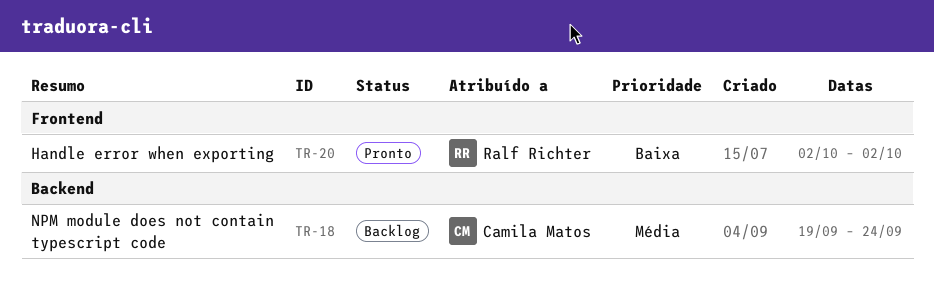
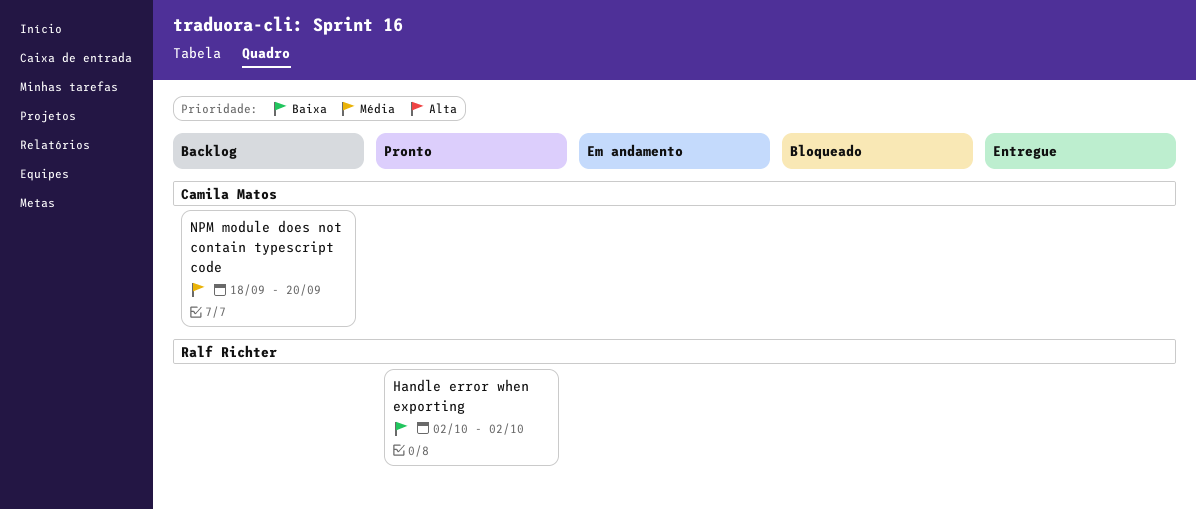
NPM module does not contain typescript code, start: Sep 19 -> Sep 18
NPM module does not contain typescript code, due: Sep 24 -> Sep 20

